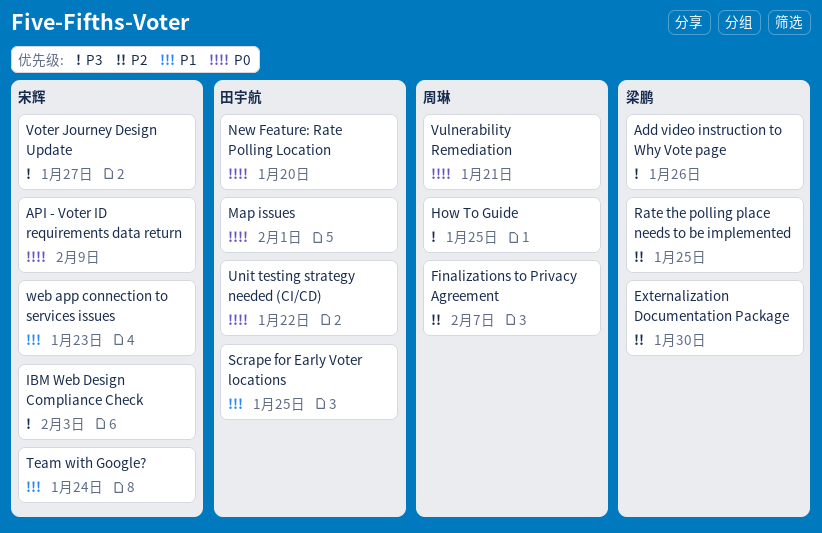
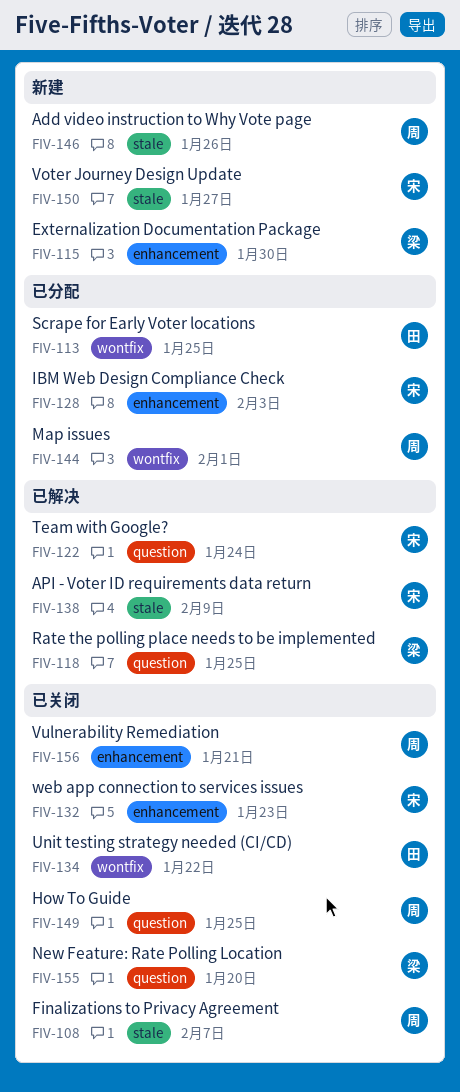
Add video instruction to Why Vote page, owner: 梁鹏 -> 周琳
Map issues, owner: 田宇航 -> 周琳
New Feature: Rate Polling Location, owner: 田宇航 -> 梁鹏

